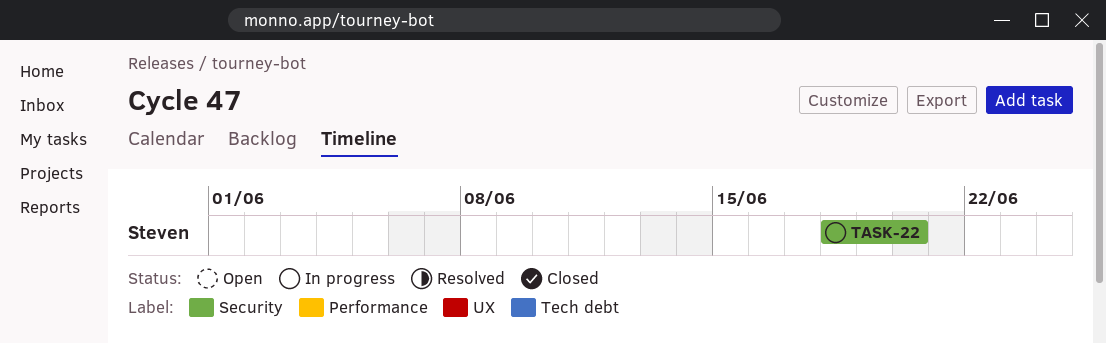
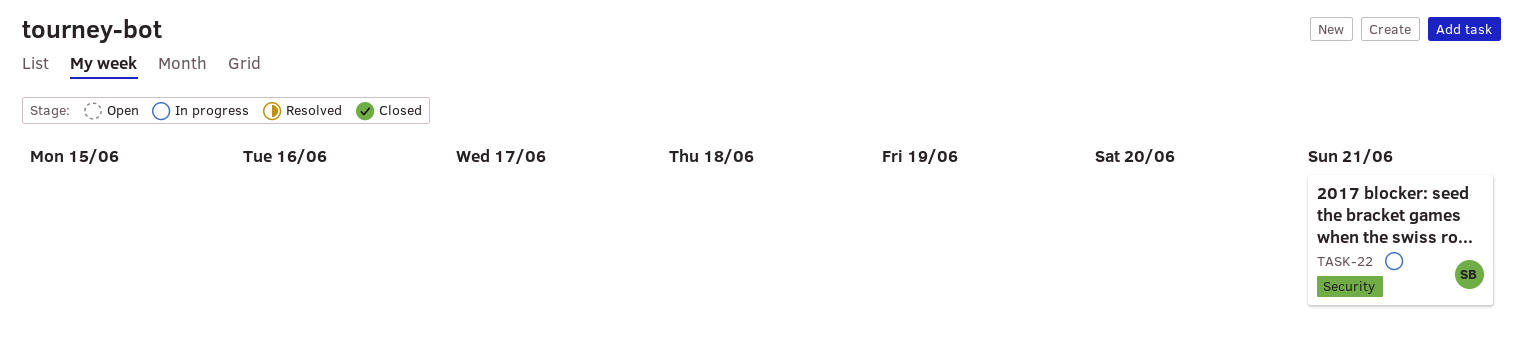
TASK-22, due: Jun 20 -> Jun 21

